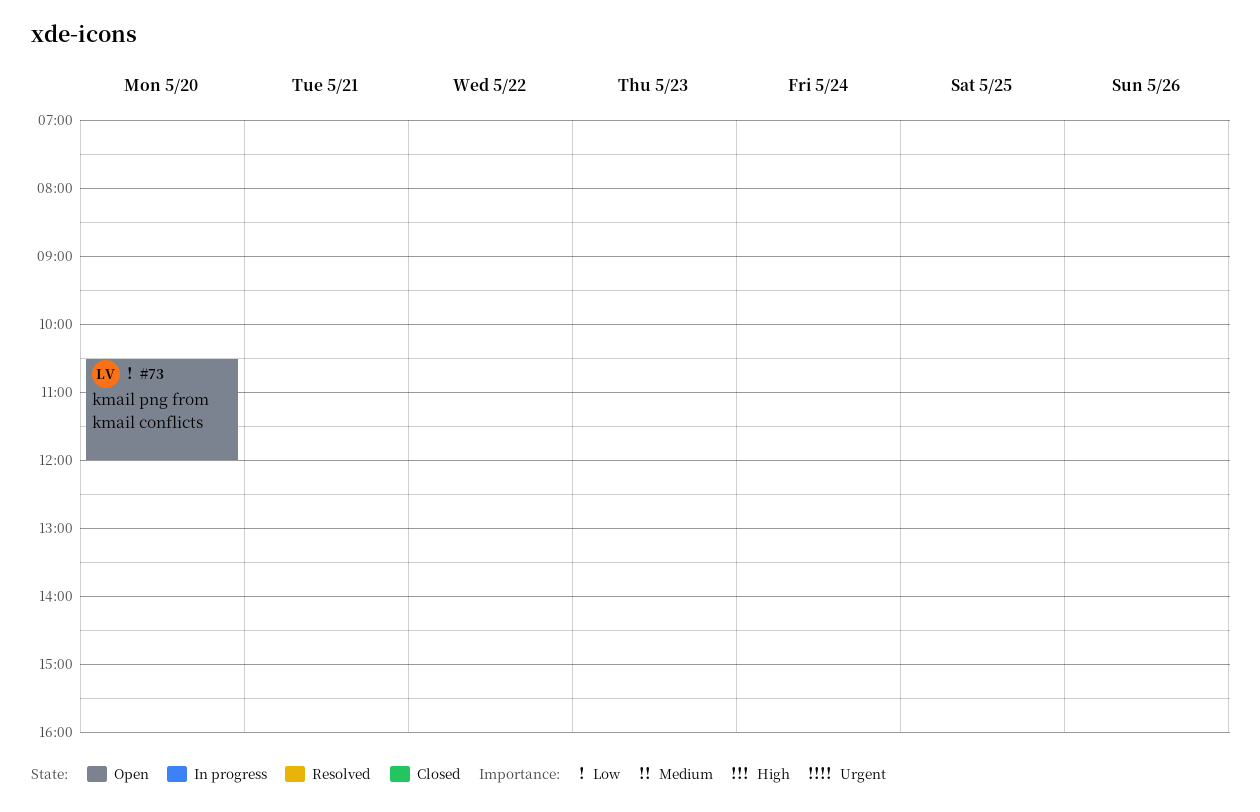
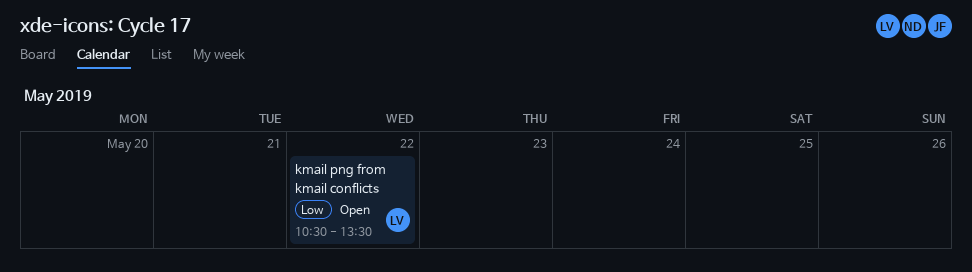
kmail png from kmail conflicts, day: May 20 -> May 22
kmail png from kmail conflicts, ends: 12:00 -> 13:30

